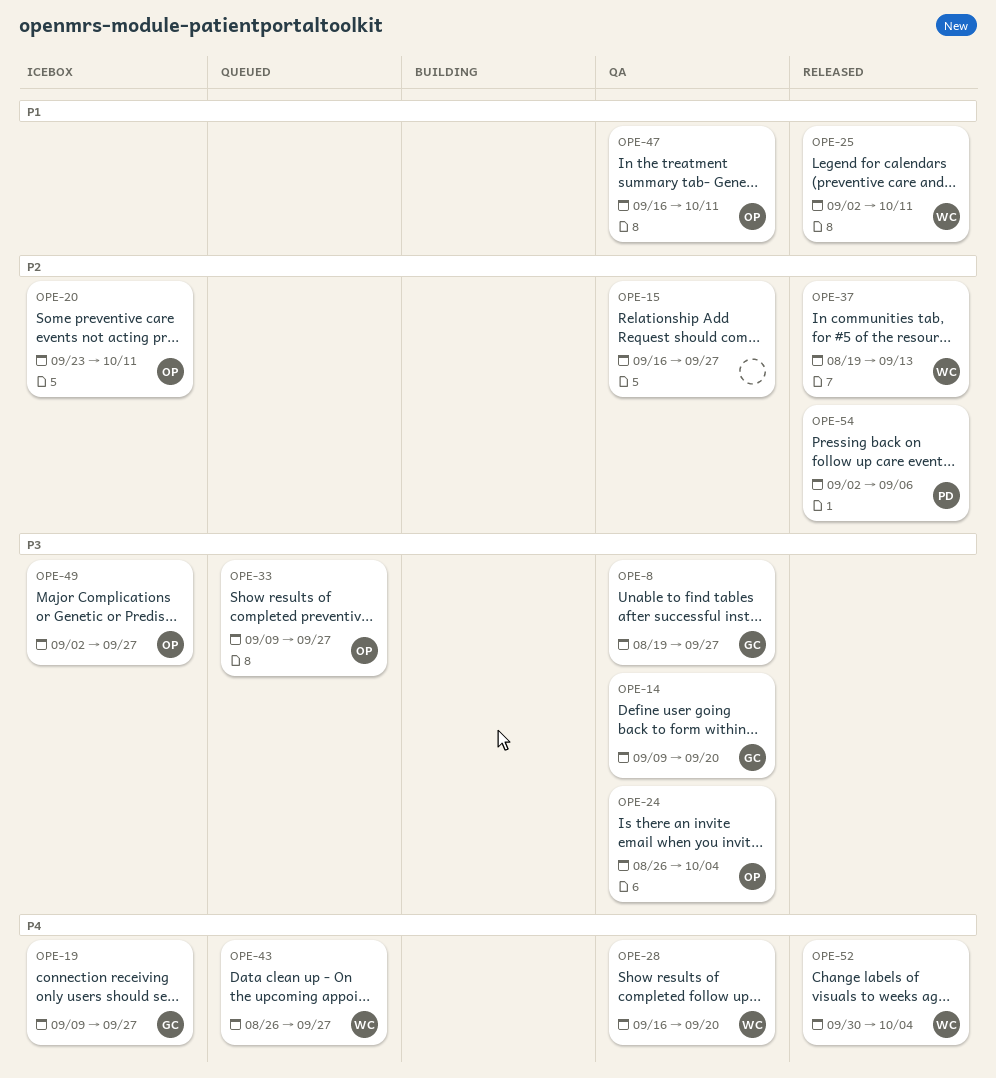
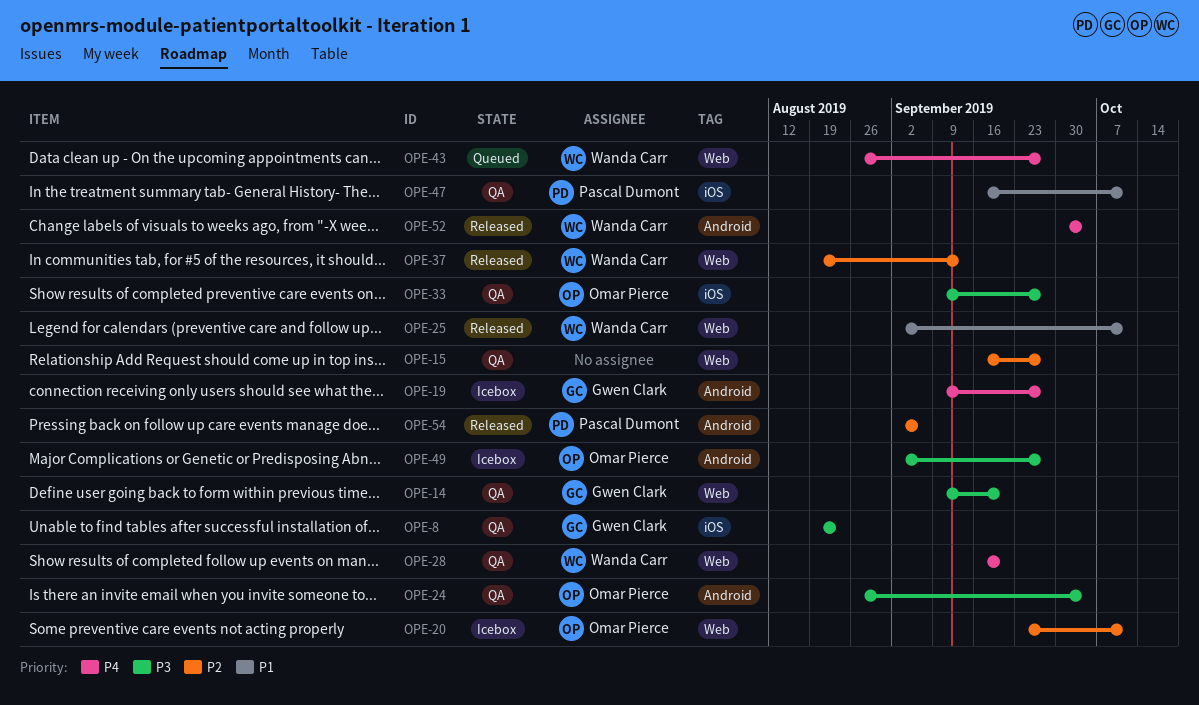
OPE-8, due: Sep 27 -> Aug 23
OPE-33, status: Queued -> QA
OPE-47, owner: Omar Pierce -> Pascal Dumont

